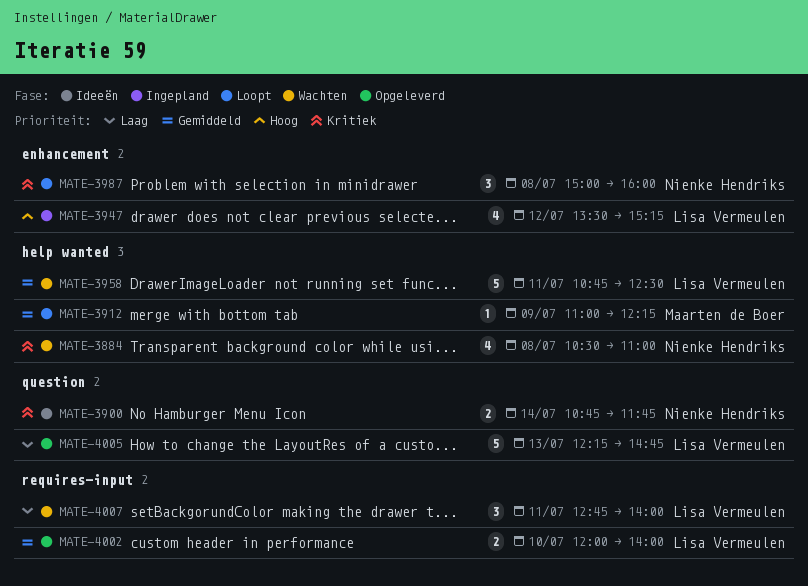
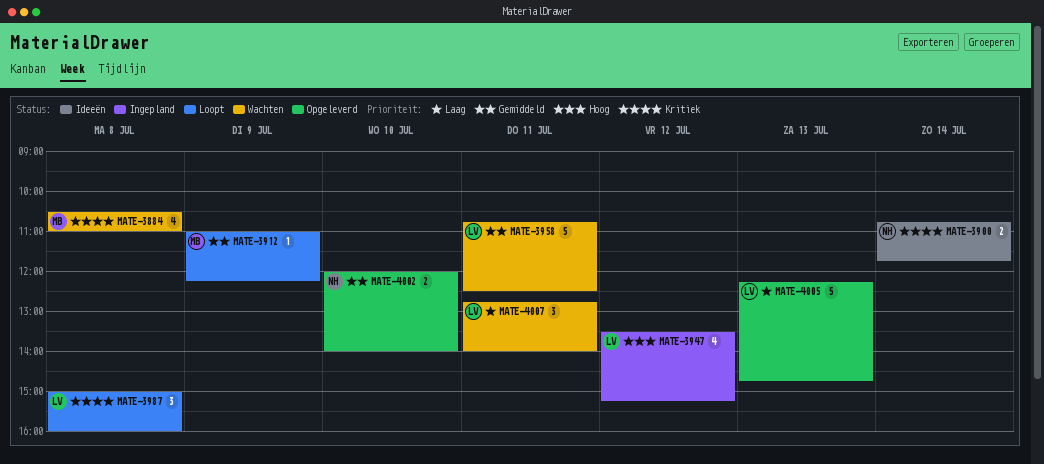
MATE-3884, owner: Nienke Hendriks -> Maarten de Boer
MATE-3987, owner: Nienke Hendriks -> Lisa Vermeulen
MATE-4002, owner: Lisa Vermeulen -> Nienke Hendriks

